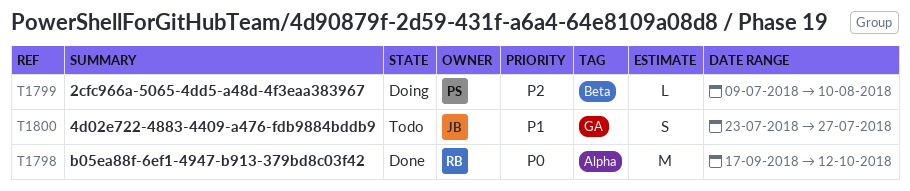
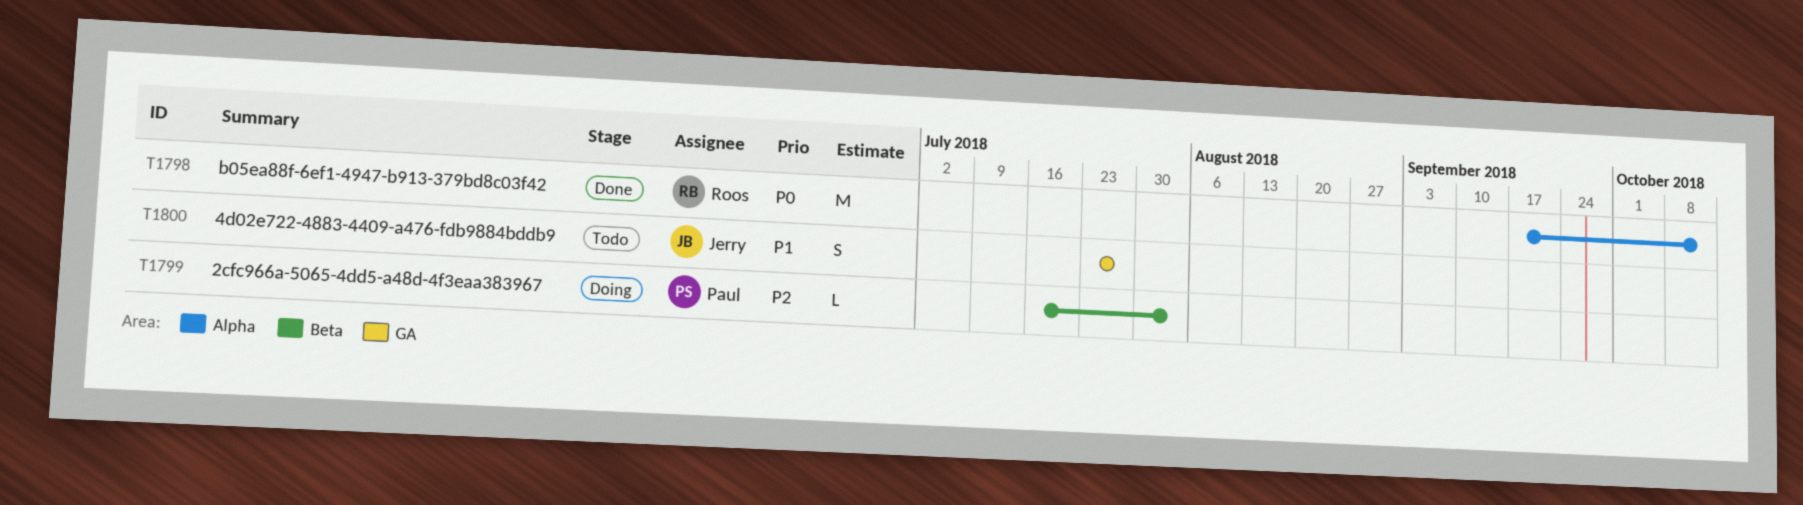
T1799, start: Jul 9 -> Jul 16
T1799, due: Aug 10 -> Aug 3

